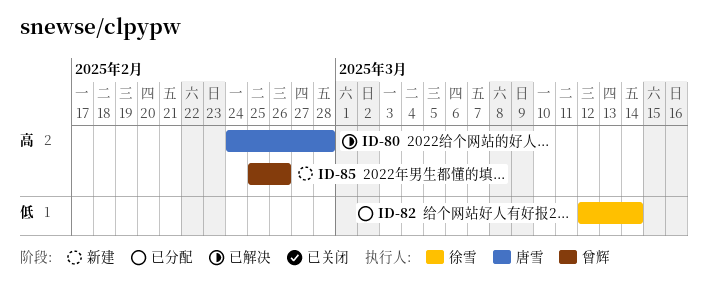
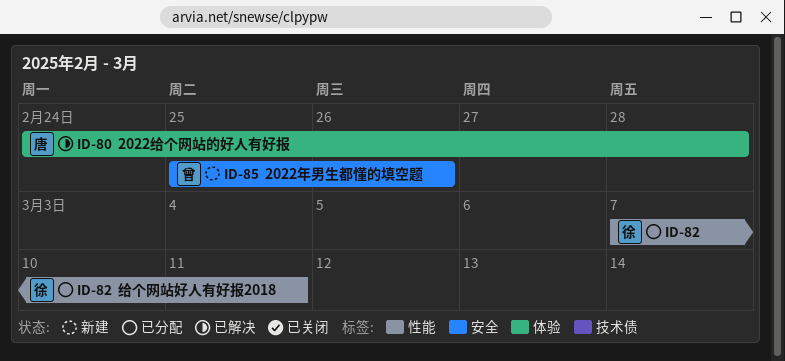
ID-82, start: Mar 12 -> Mar 7
ID-82, due: Mar 14 -> Mar 11

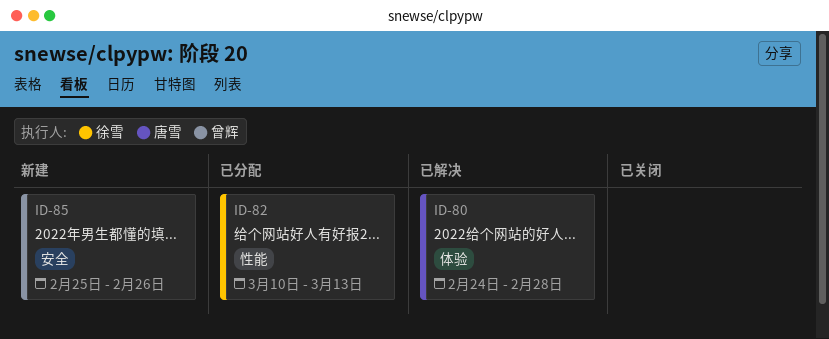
ID-82, start: Mar 7 -> Mar 10
ID-82, due: Mar 11 -> Mar 13

